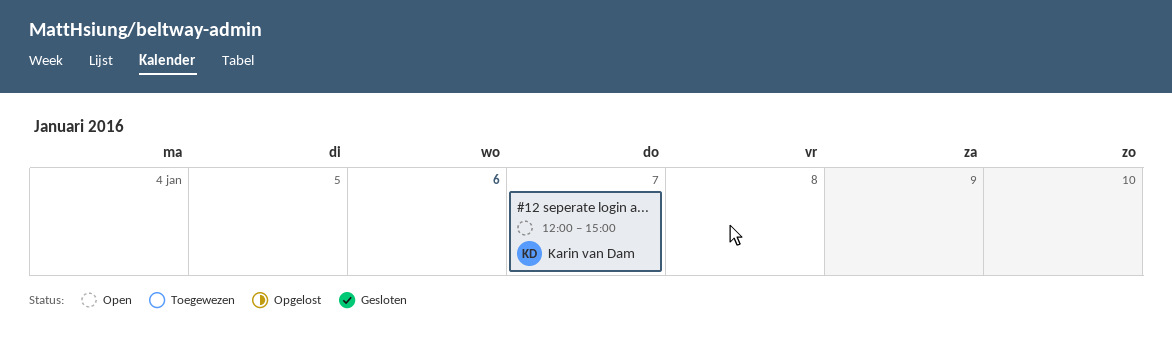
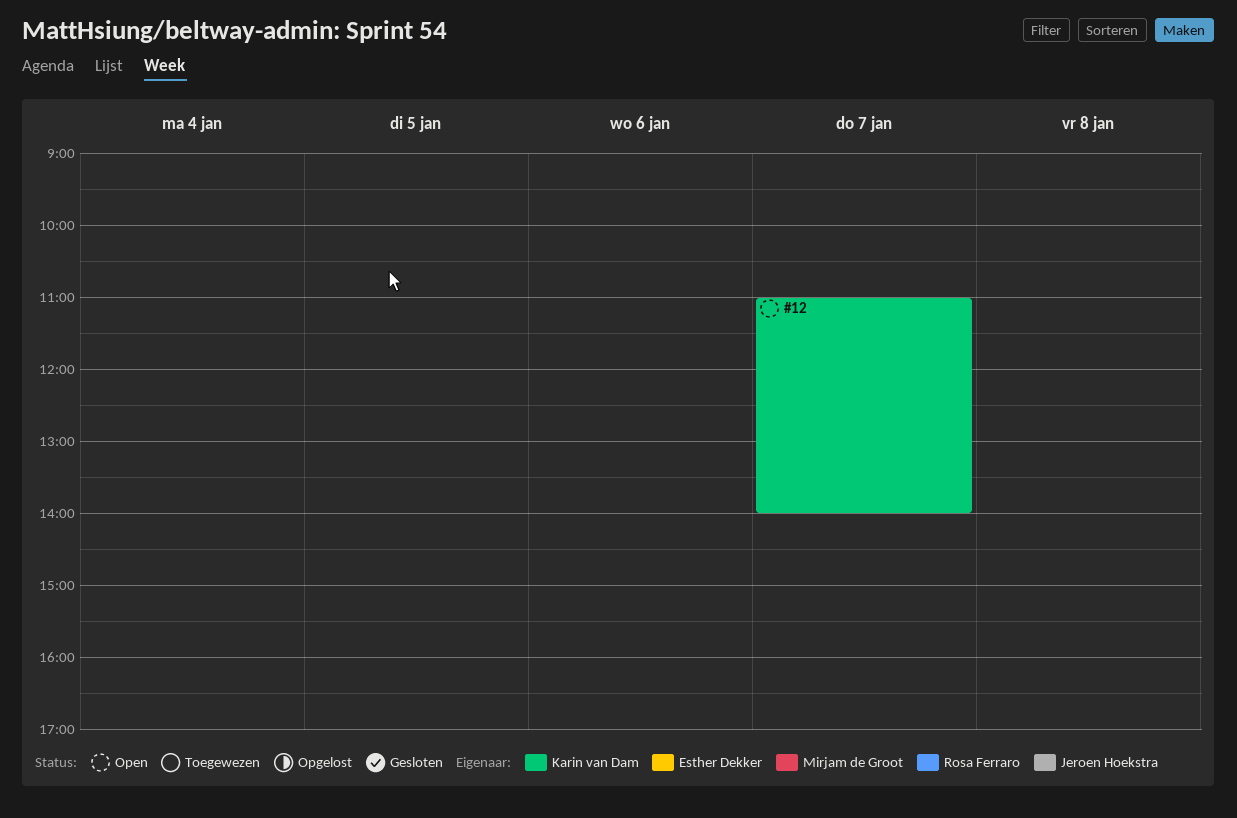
#12, begins: 12:00 -> 11:00
#12, ends: 15:00 -> 14:00

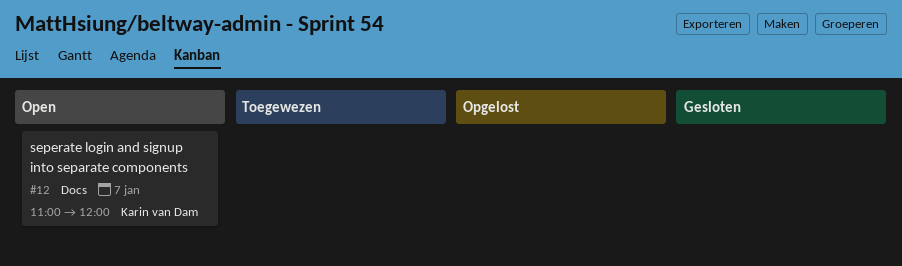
#12, ends: 14:00 -> 12:00

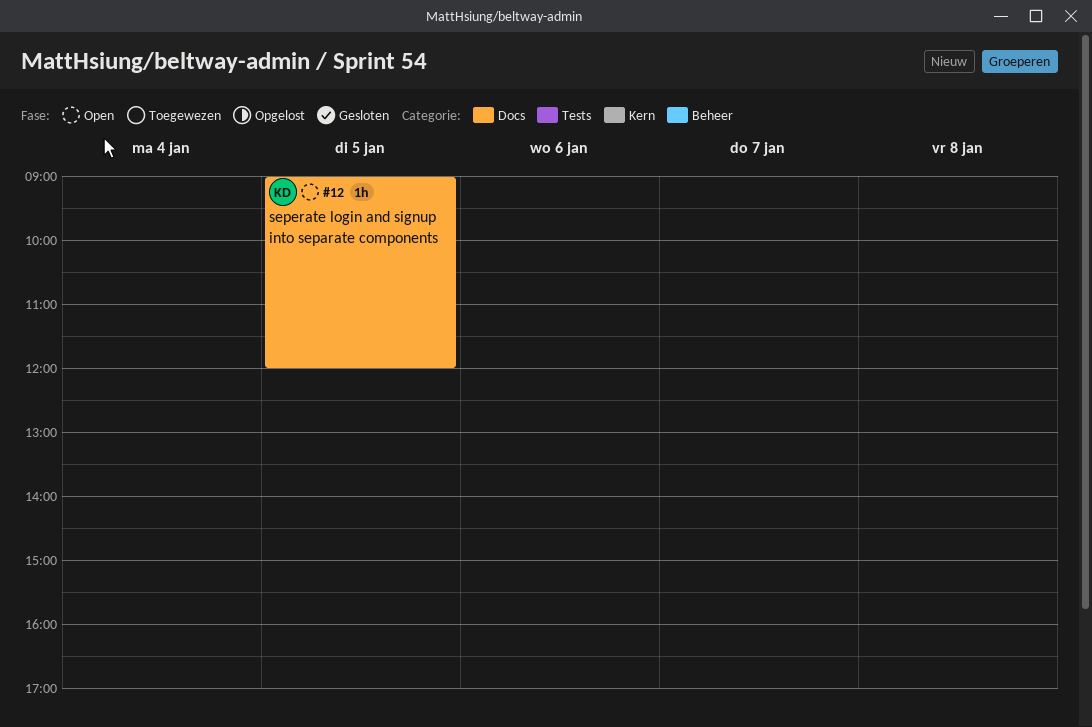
#12, day: Jan 7 -> Jan 5
#12, begins: 11:00 -> 09:00

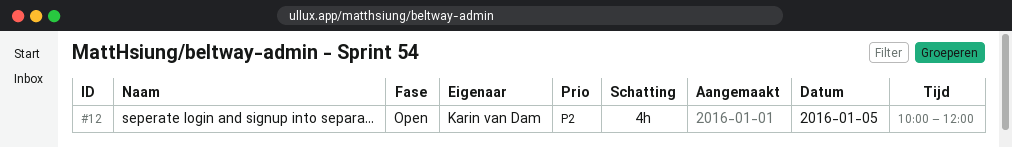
#12, estimate: 1h -> 4h
#12, begins: 09:00 -> 10:00

